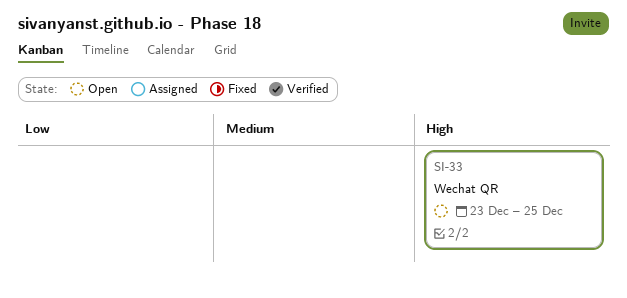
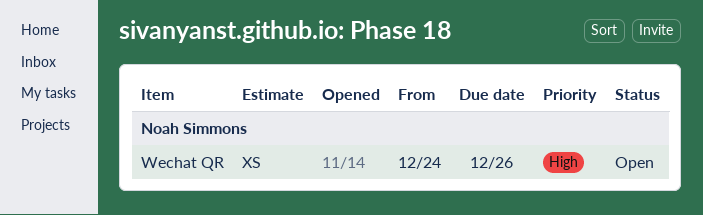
Wechat QR, start: Dec 23 -> Dec 24
Wechat QR, due: Dec 25 -> Dec 26

